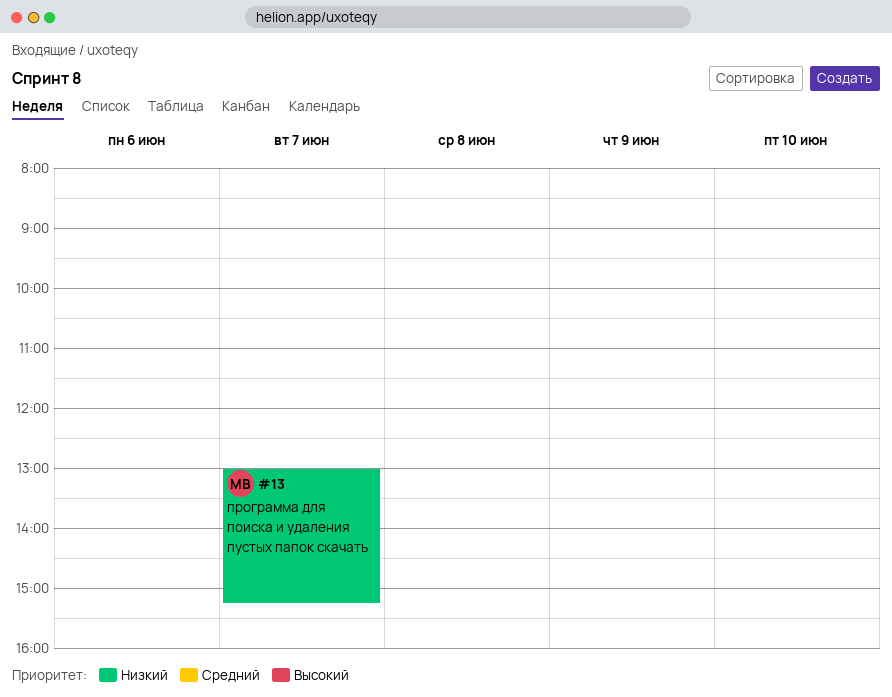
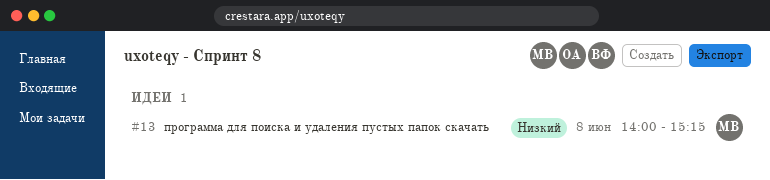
#13, day: Jun 7 -> Jun 8
#13, begins: 13:00 -> 14:00

